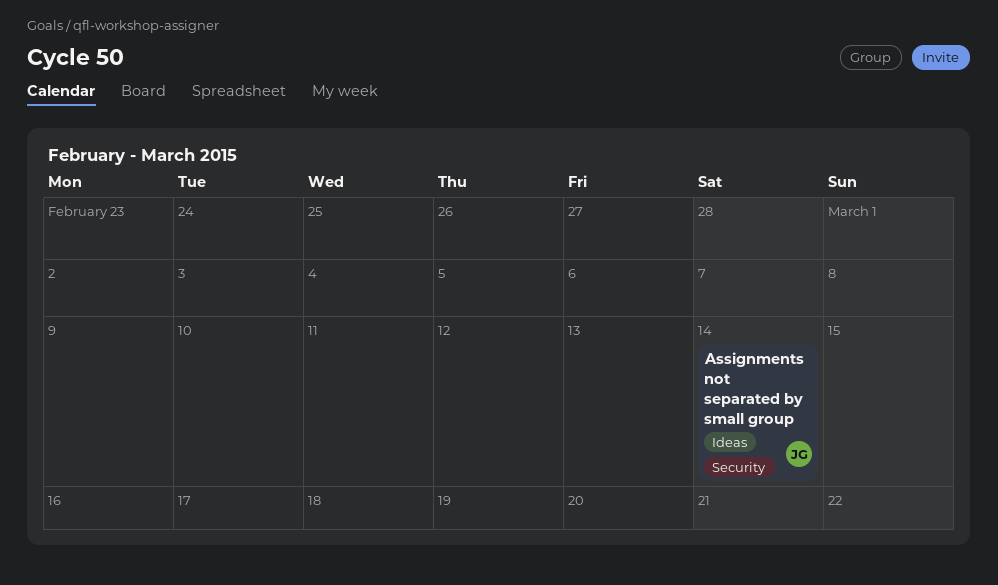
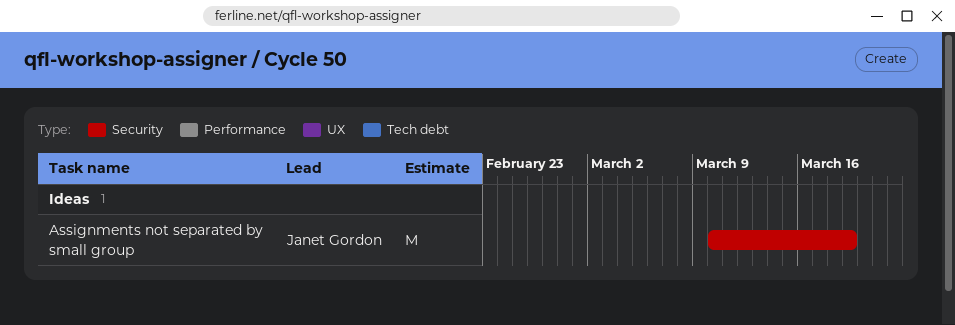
Assignments not separated by small group, due: Mar 14 -> Mar 19

